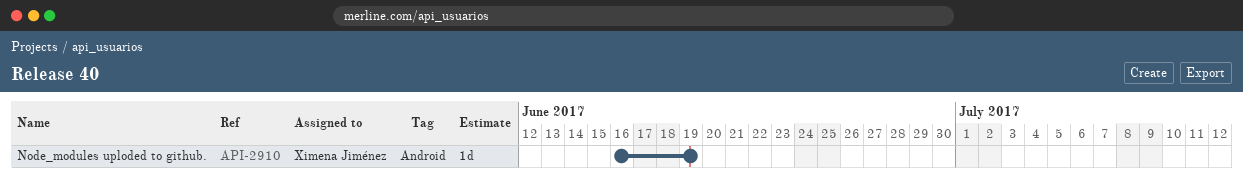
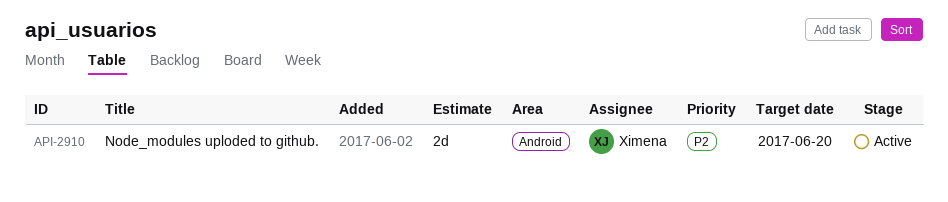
API-2910, estimate: 1d -> 2d
API-2910, due: Jun 19 -> Jun 20

